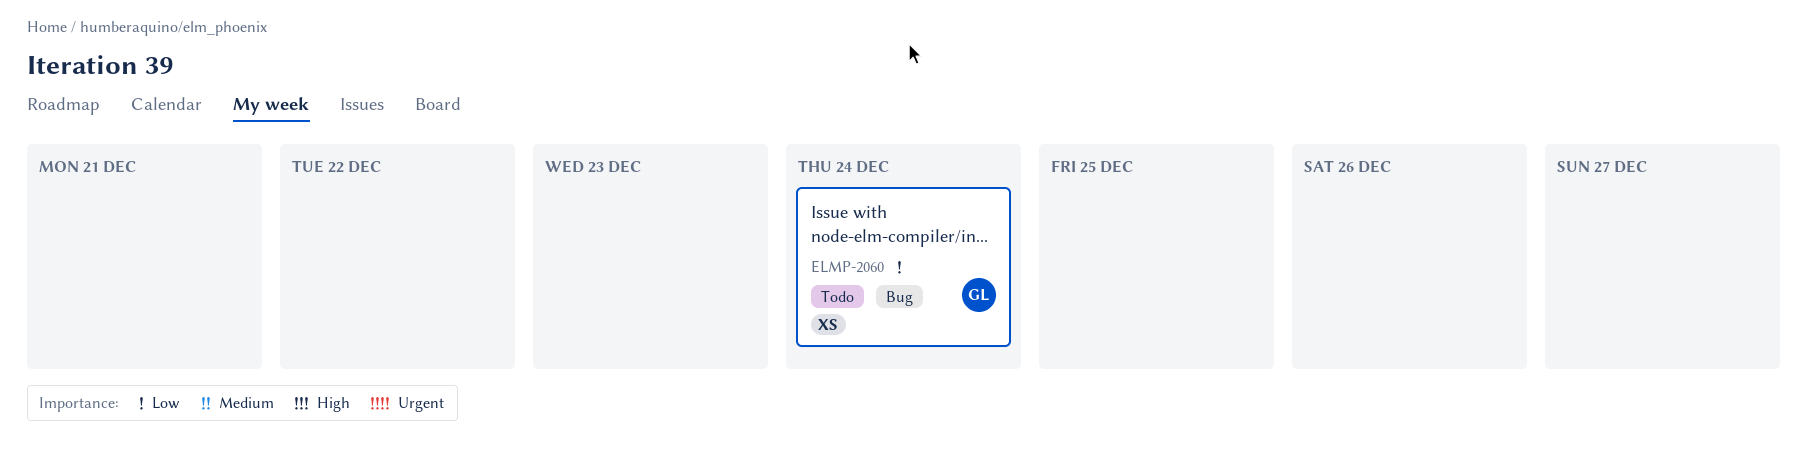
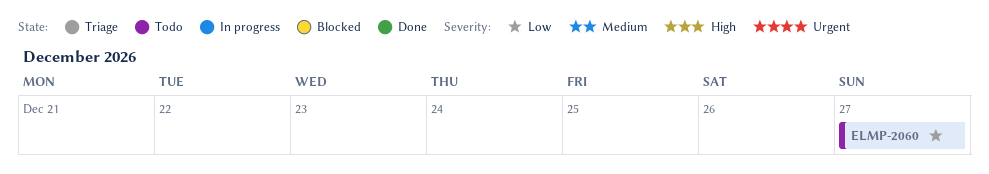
ELMP-2060, due: Dec 24 -> Dec 27

